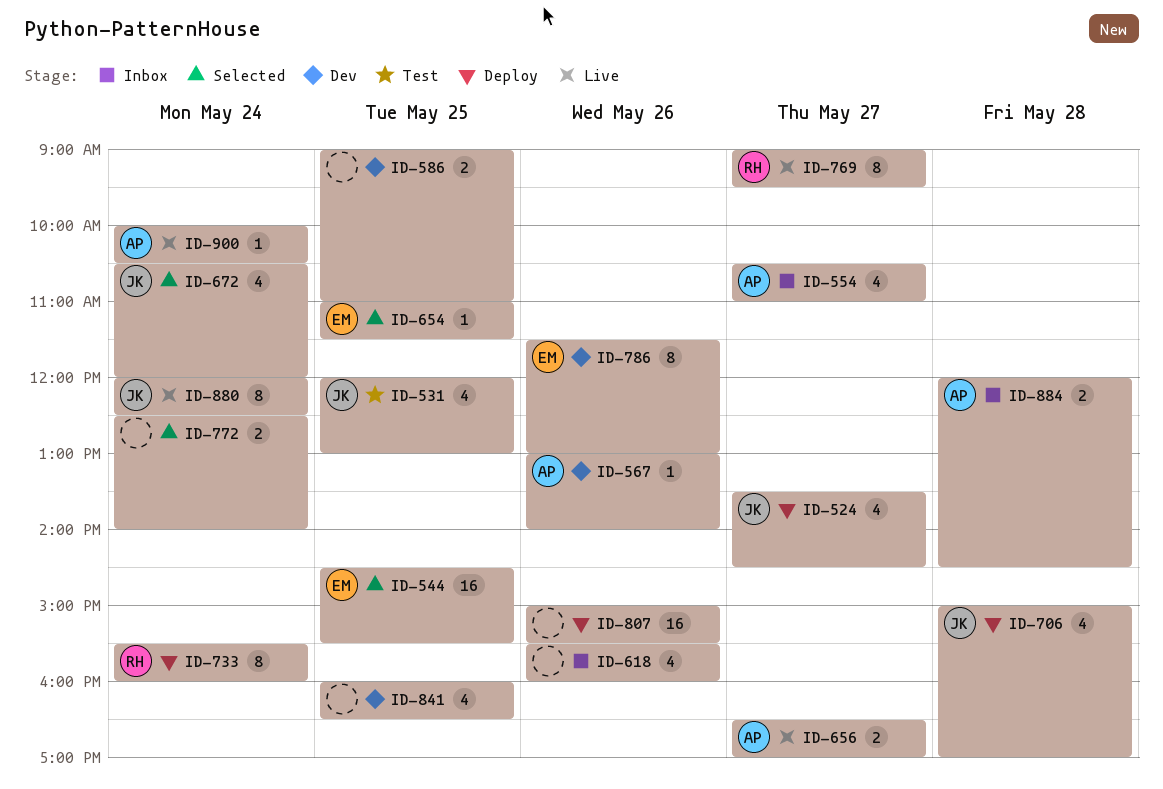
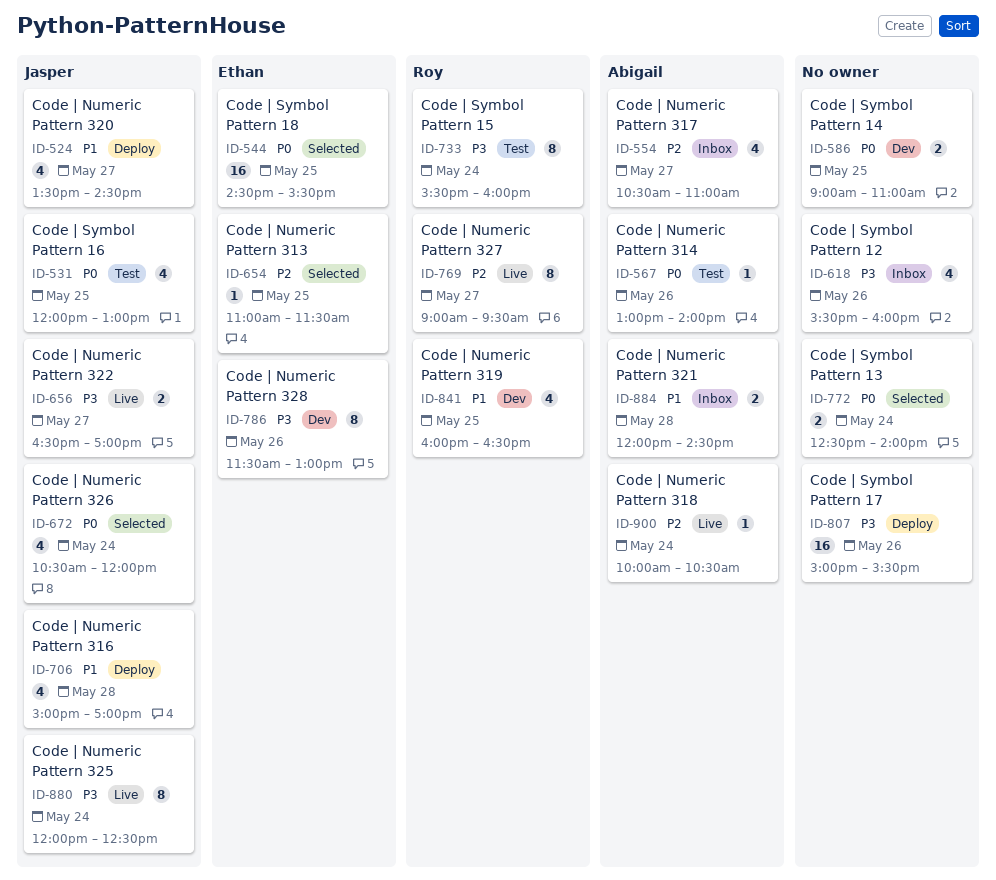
ID-567, status: Dev -> Test
ID-656, owner: Abigail -> Jasper
ID-733, status: Deploy -> Test
ID-841, owner: none -> Roy

